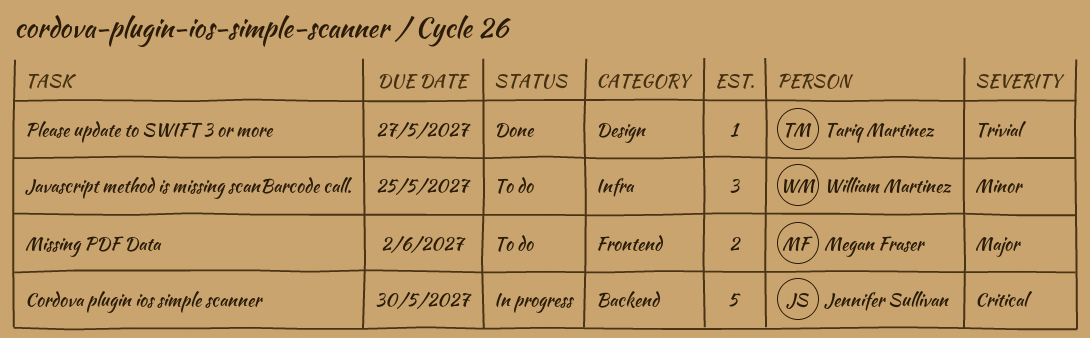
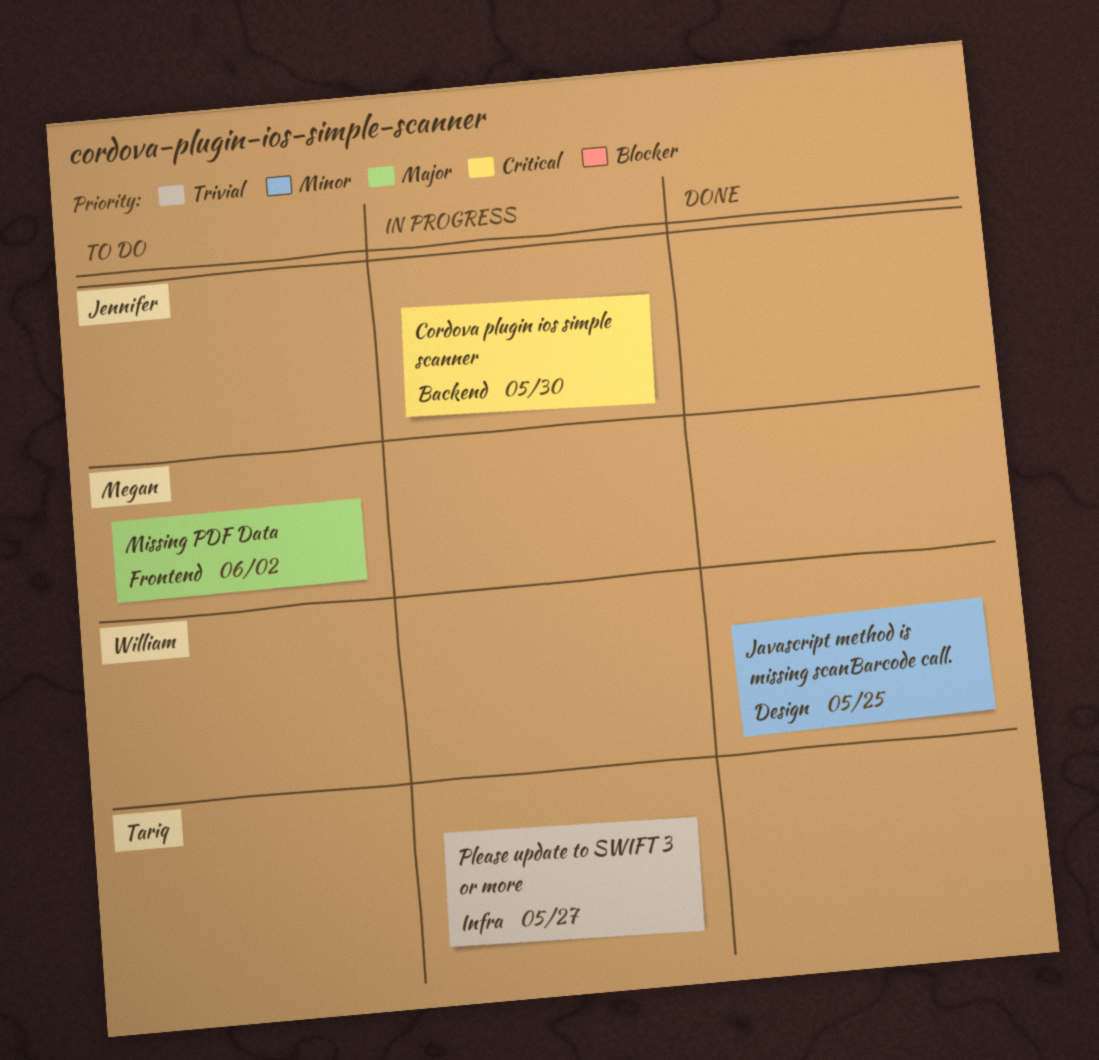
Javascript method is missing scanBarcode call., status: To do -> Done
Javascript method is missing scanBarcode call., label: Infra -> Design
Please update to SWIFT 3 or more, status: Done -> In progress
Please update to SWIFT 3 or more, label: Design -> Infra

